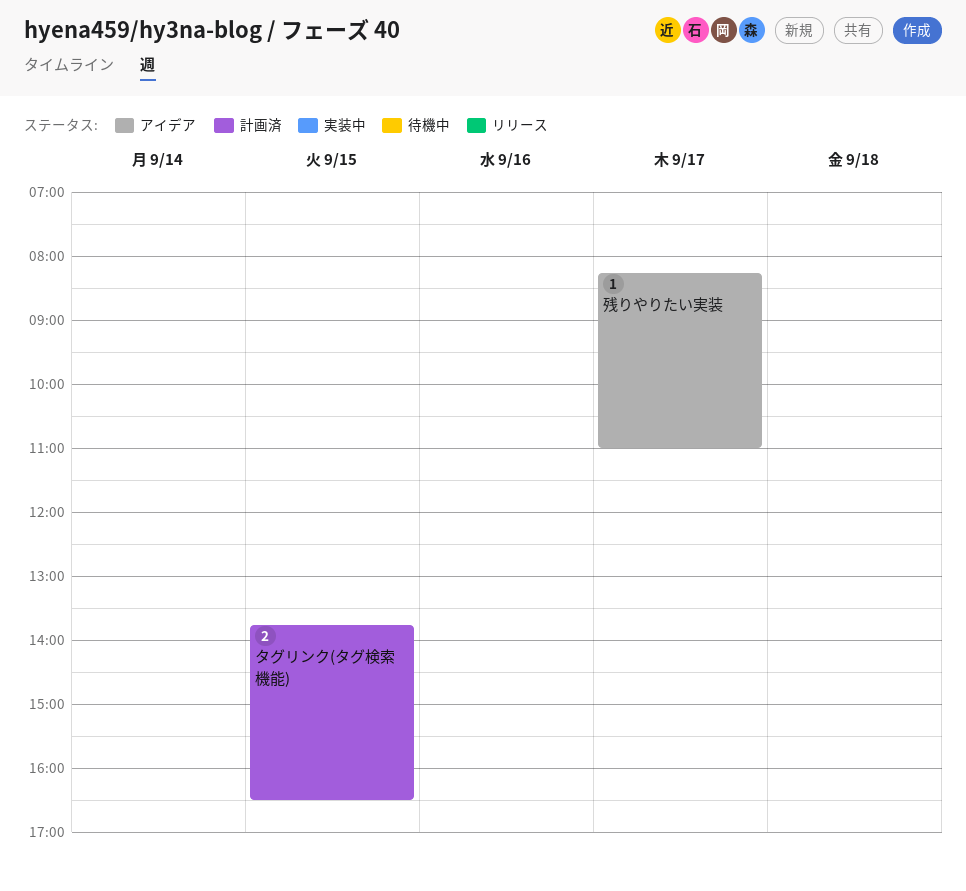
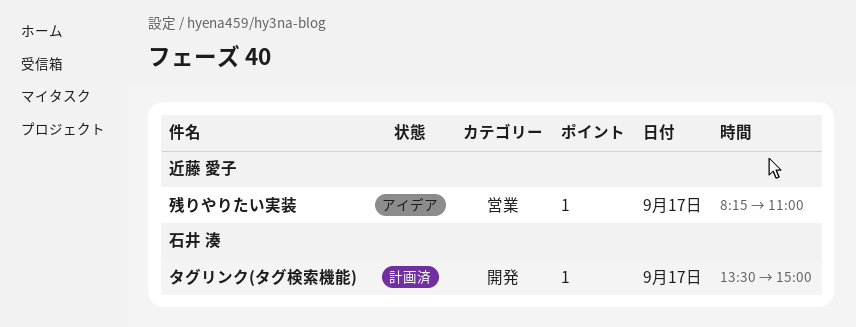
タグリンク(タグ検索機能), estimate: 2 -> 1
タグリンク(タグ検索機能), day: Sep 15 -> Sep 17
タグリンク(タグ検索機能), begins: 13:45 -> 13:30
タグリンク(タグ検索機能), ends: 16:30 -> 15:00

